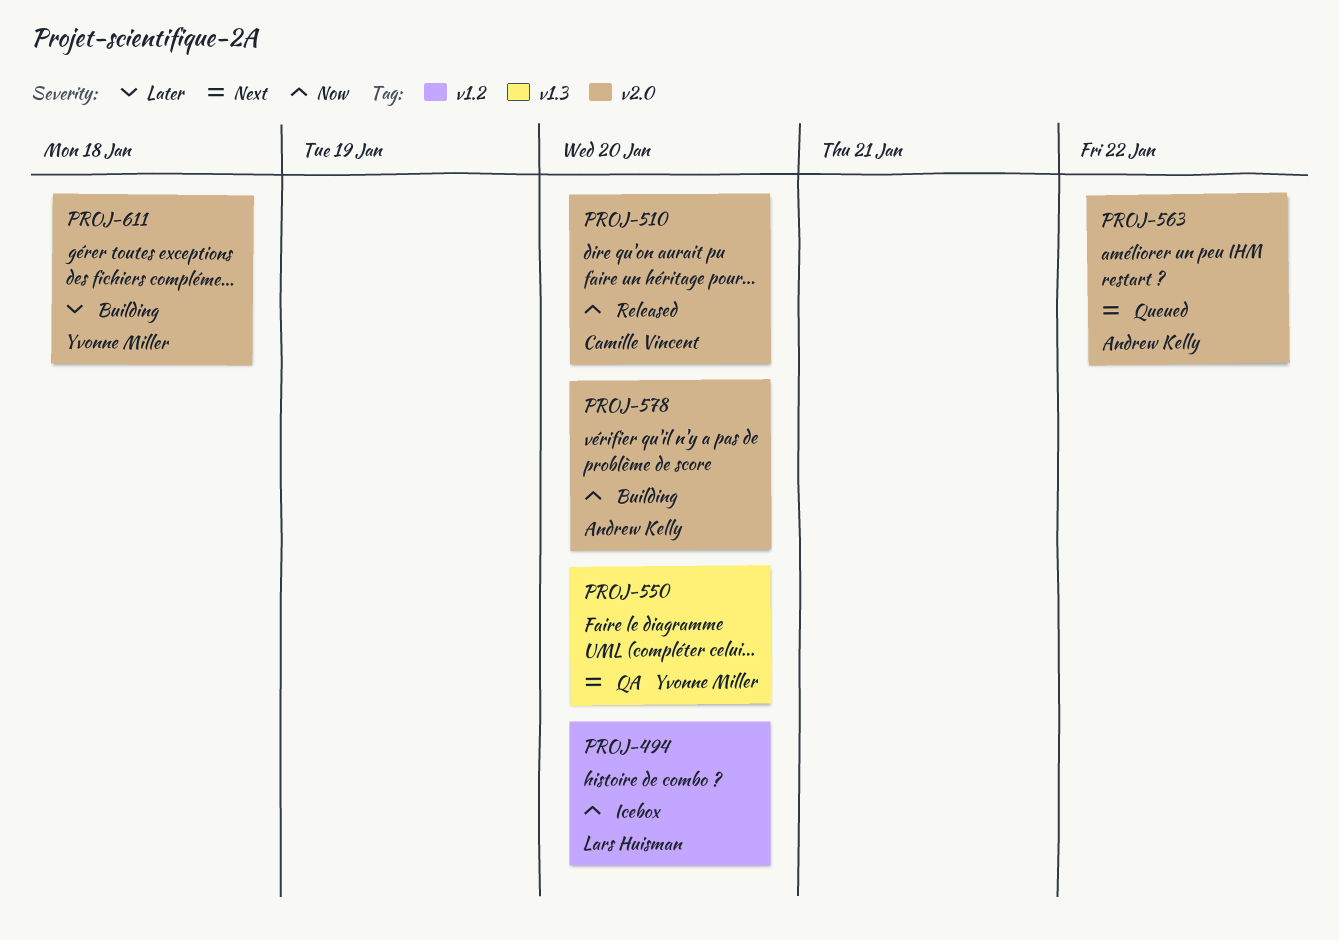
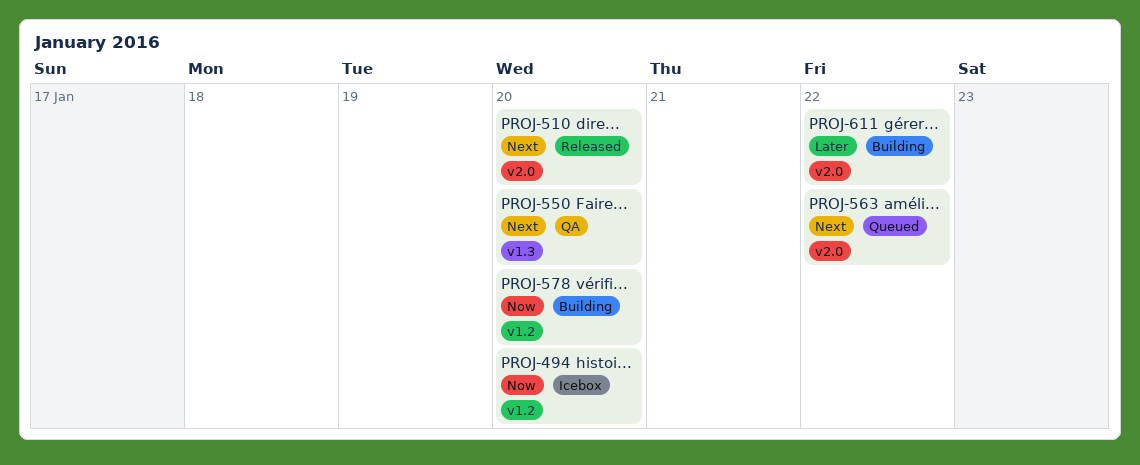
PROJ-510, priority: Now -> Next
PROJ-578, label: v2.0 -> v1.2
PROJ-611, due: Jan 18 -> Jan 22

